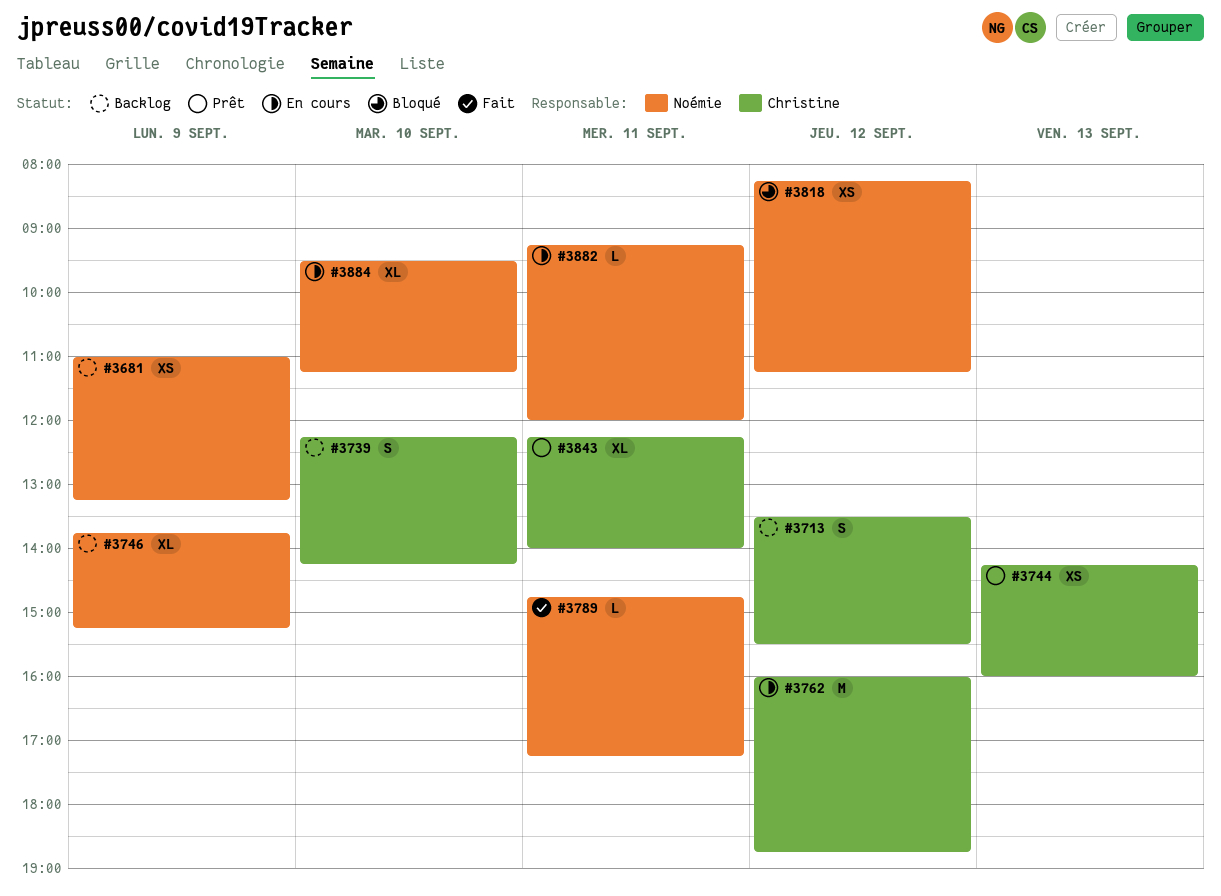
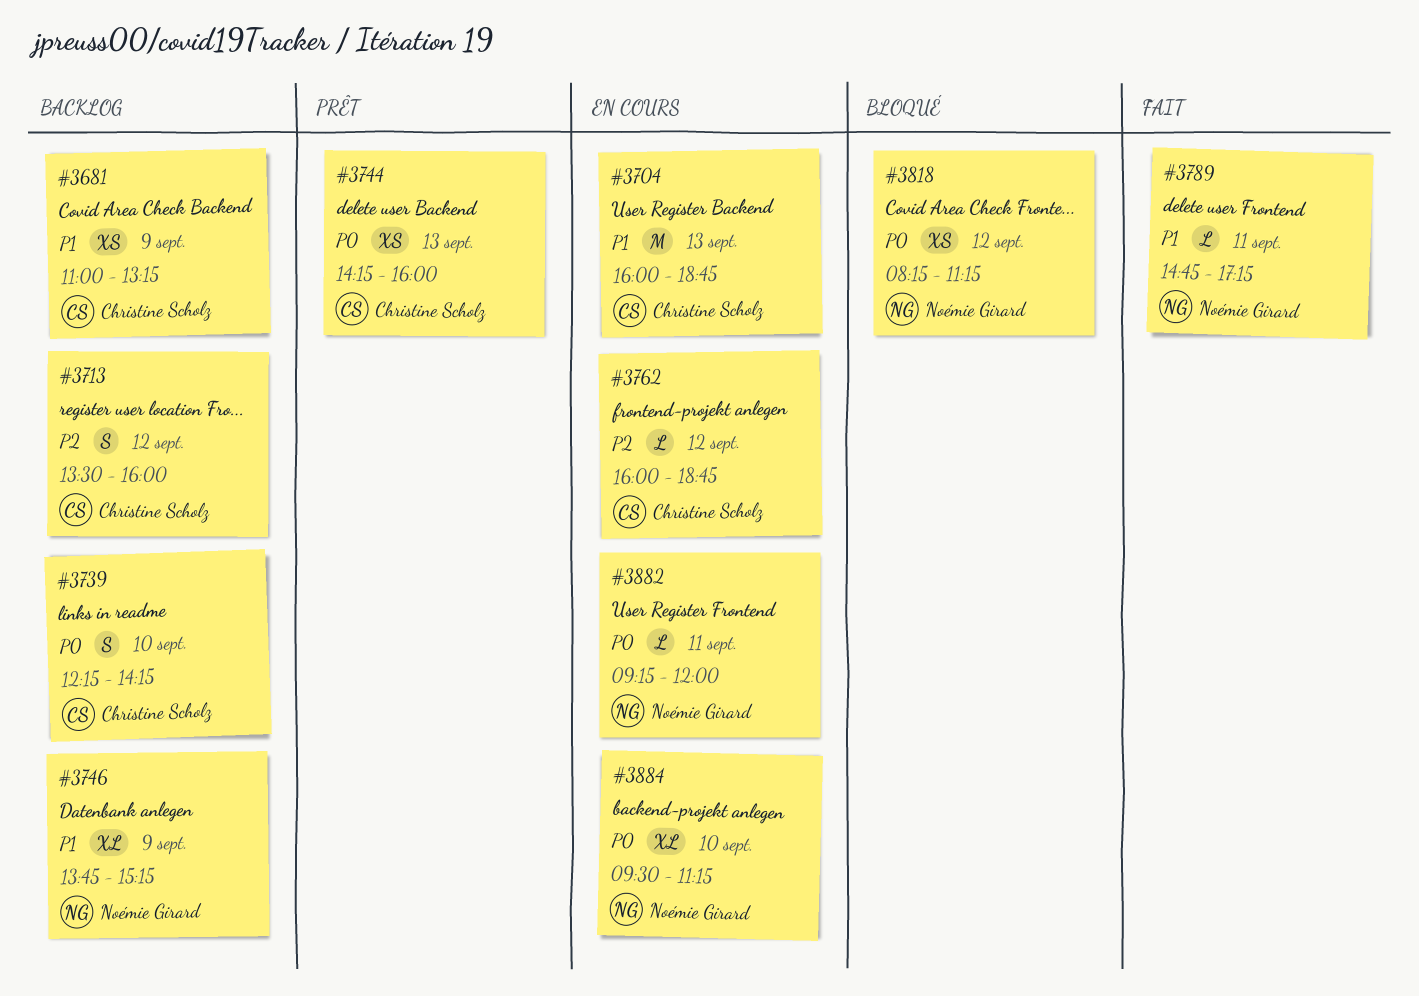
#3681, owner: Noémie Girard -> Christine Scholz
#3704: none -> present
#3713, ends: 15:30 -> 16:00
#3762, estimate: M -> L
#3843: present -> none

